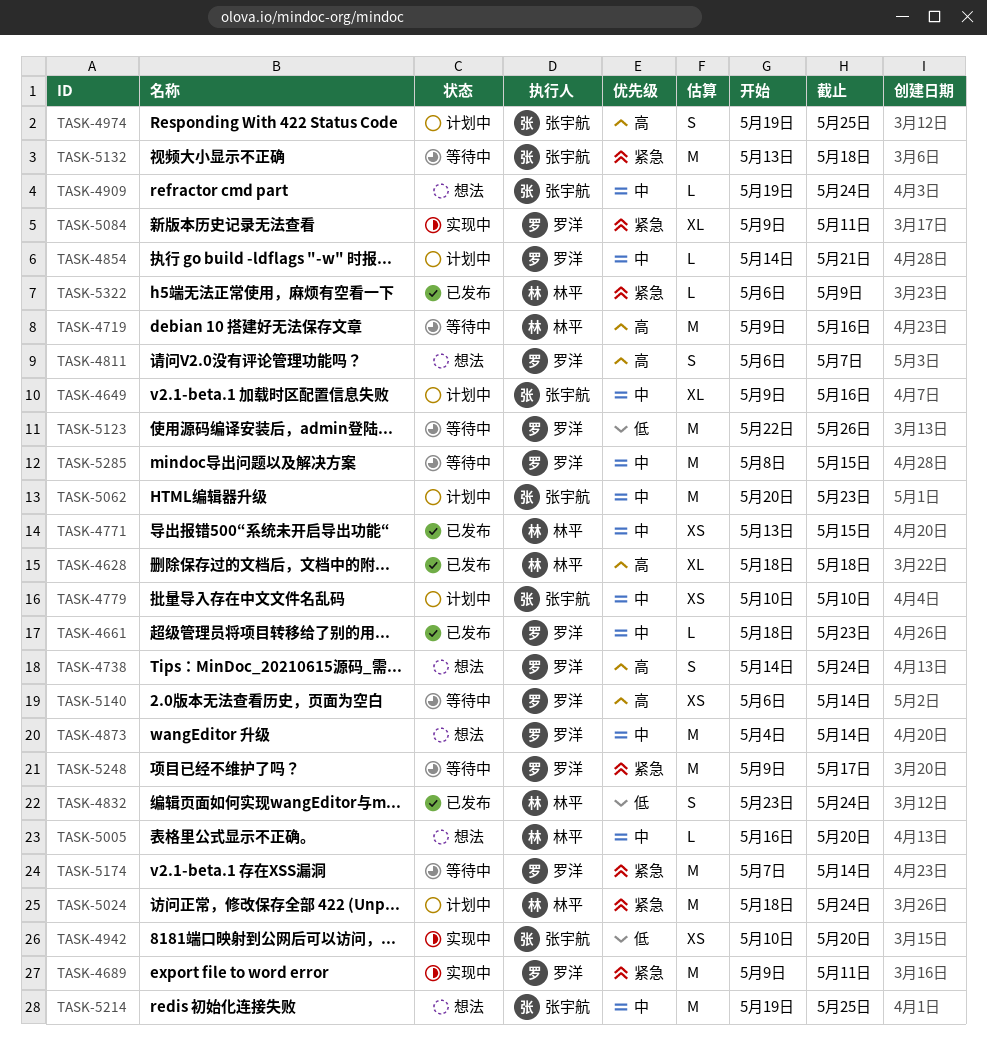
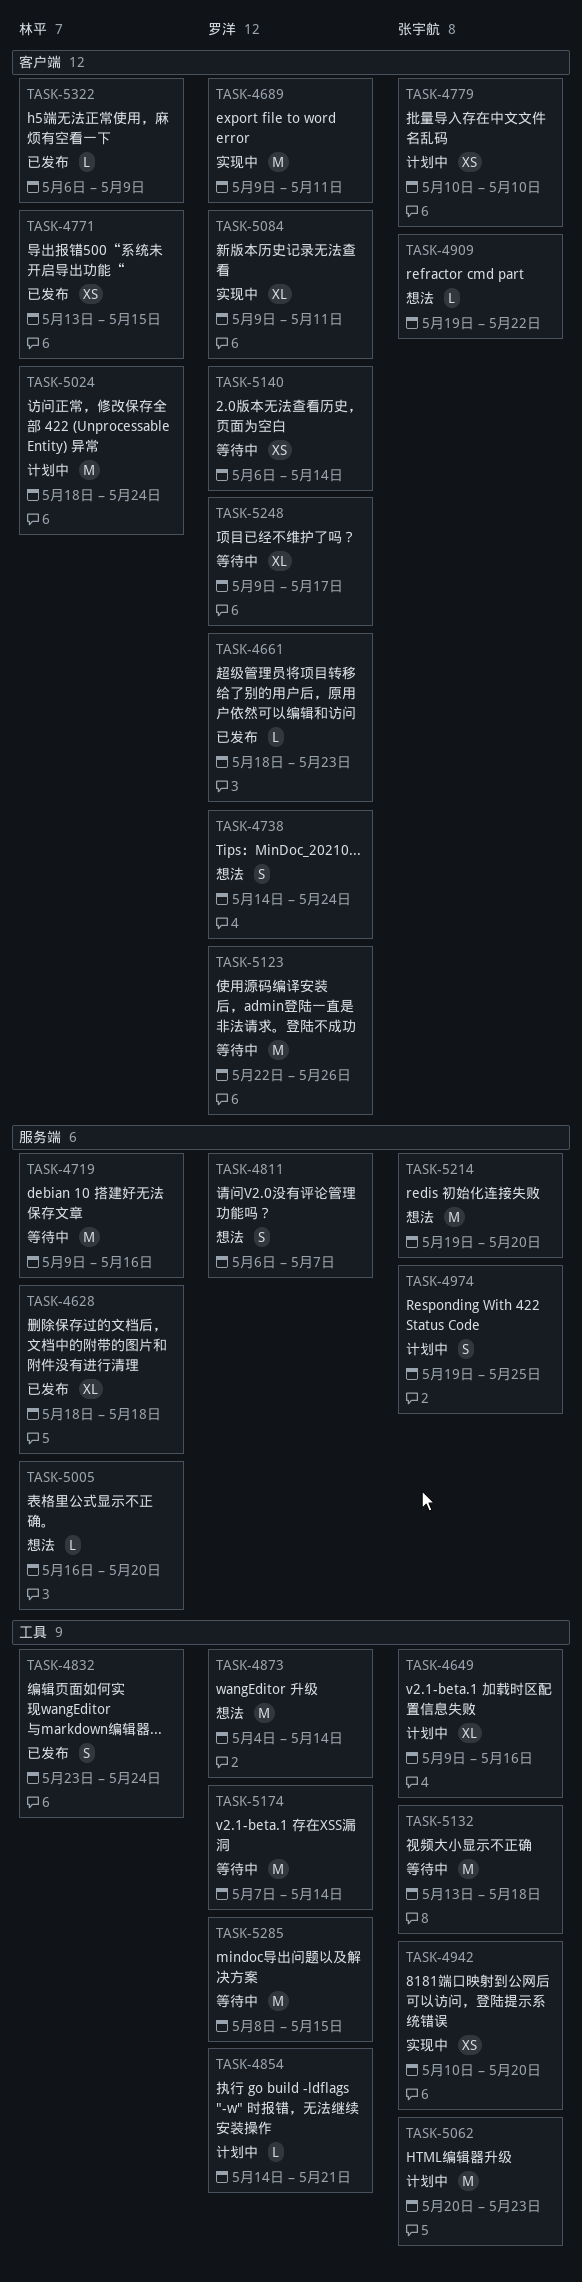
TASK-4909, due: May 24 -> May 22
TASK-5214, due: May 25 -> May 20
TASK-5248, estimate: M -> XL

